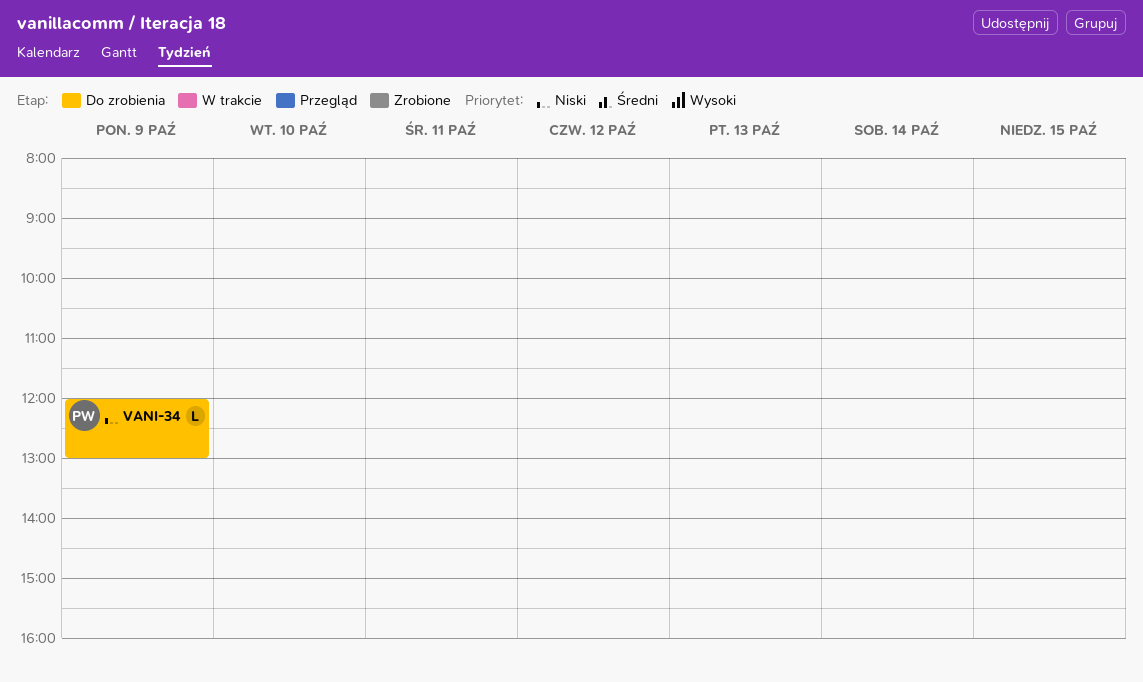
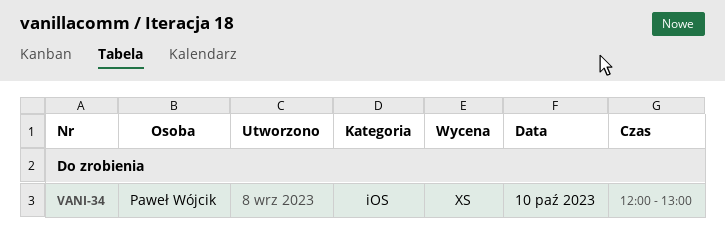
VANI-34, estimate: L -> XS
VANI-34, day: Oct 9 -> Oct 10

